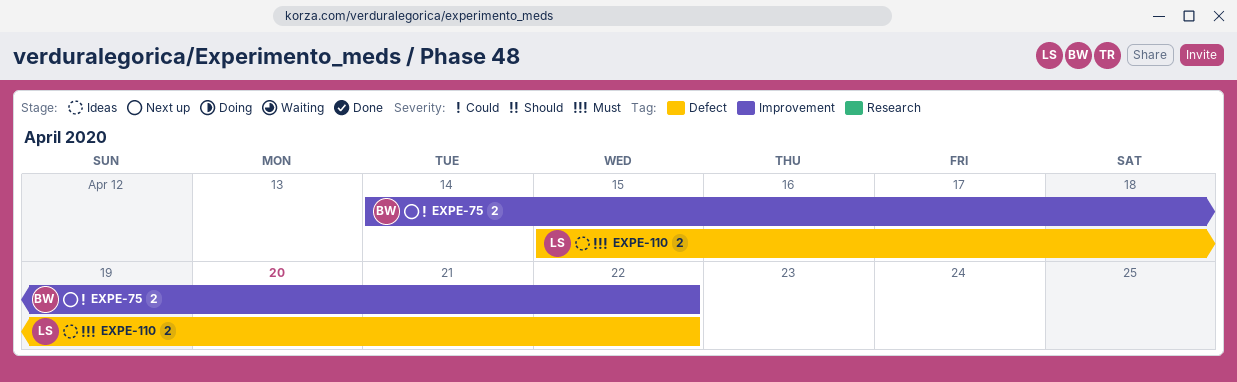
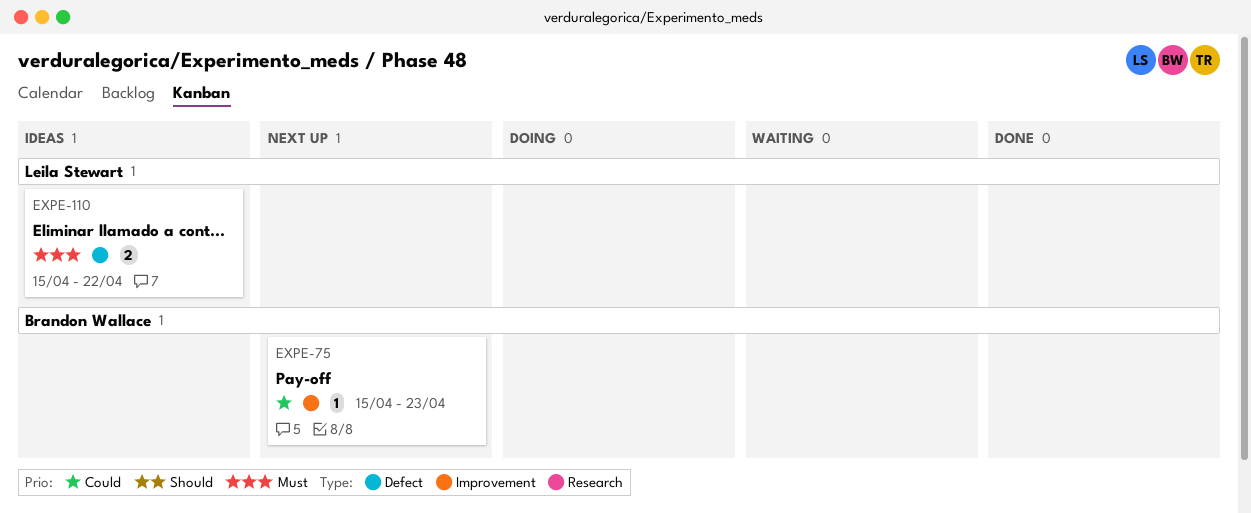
EXPE-75, estimate: 2 -> 1
EXPE-75, start: Apr 14 -> Apr 15
EXPE-75, due: Apr 22 -> Apr 23

